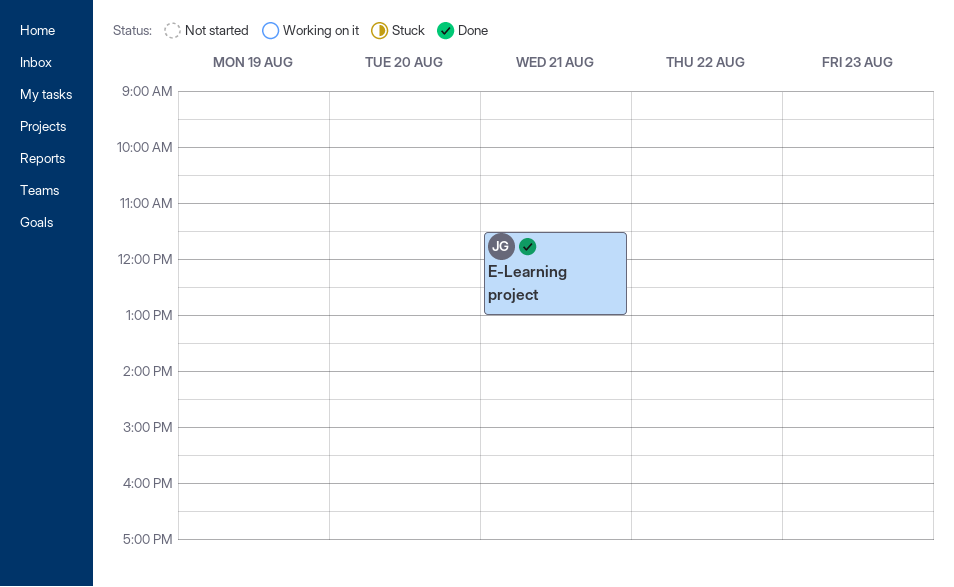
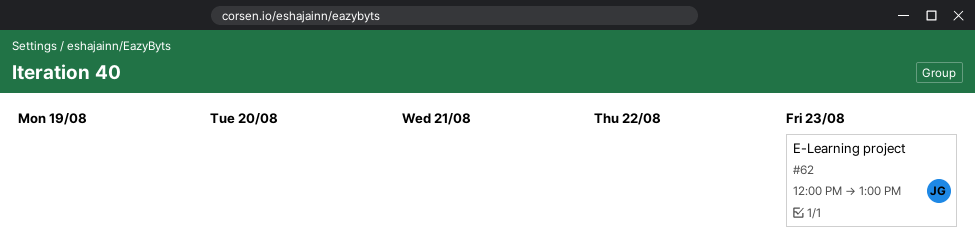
E-Learning project, day: Aug 21 -> Aug 23
E-Learning project, begins: 11:30 -> 12:00

